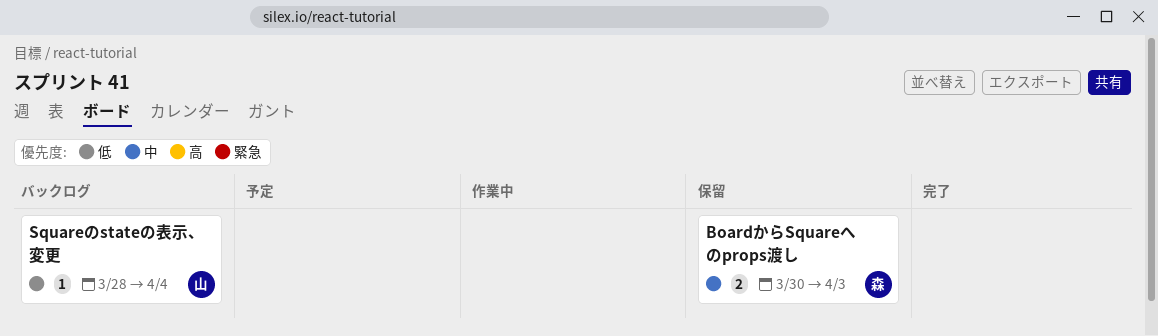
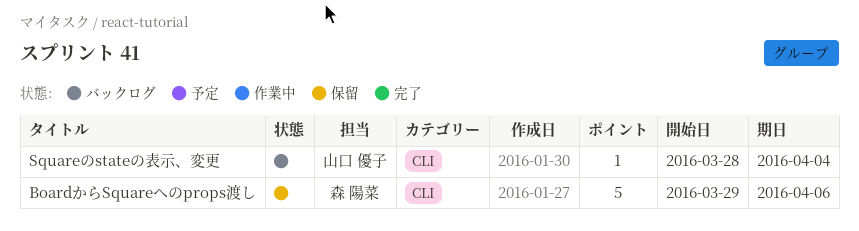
BoardからSquareへのprops渡し, estimate: 2 -> 5
BoardからSquareへのprops渡し, start: Mar 30 -> Mar 29
BoardからSquareへのprops渡し, due: Apr 3 -> Apr 6

